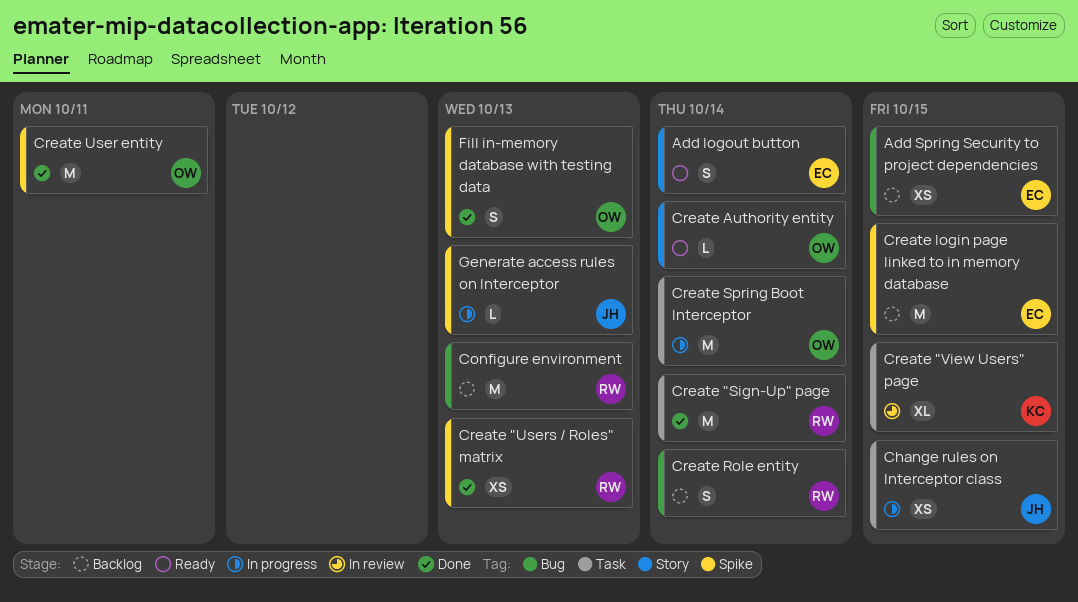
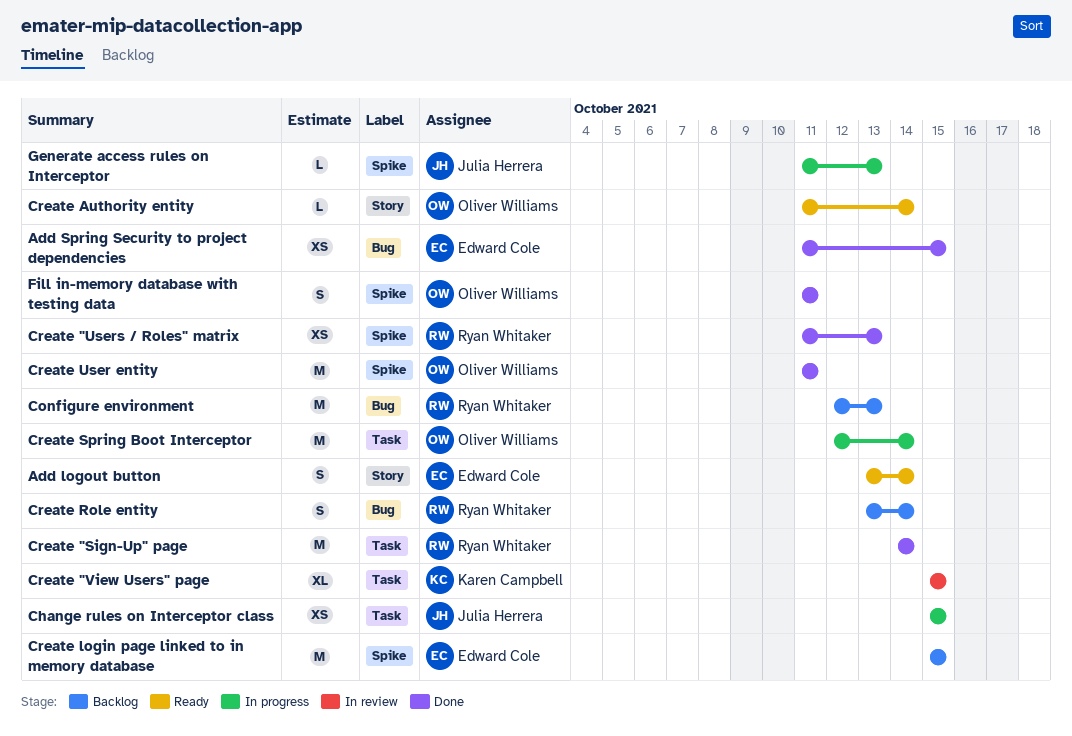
Add Spring Security to project dependencies, status: Backlog -> Done
Fill in-memory database with testing data, due: Oct 13 -> Oct 11

